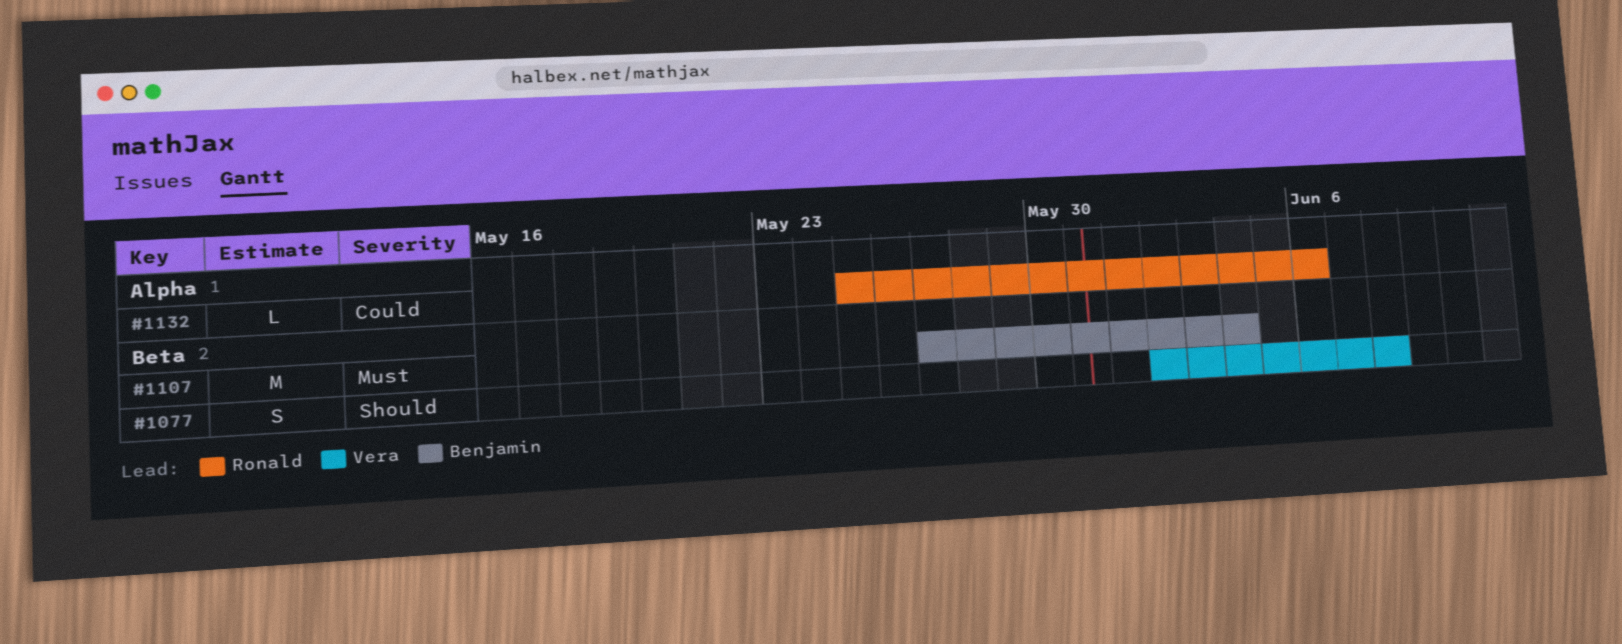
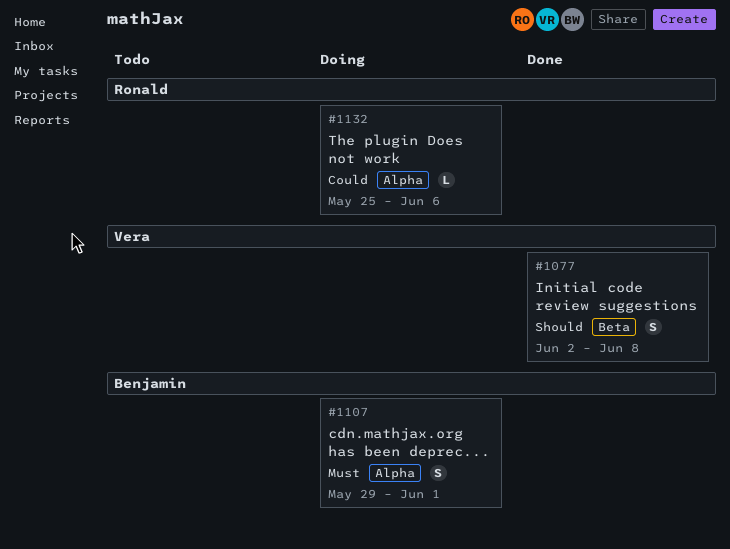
#1107, label: Beta -> Alpha
#1107, estimate: M -> S
#1107, start: May 27 -> May 29
#1107, due: Jun 4 -> Jun 1

